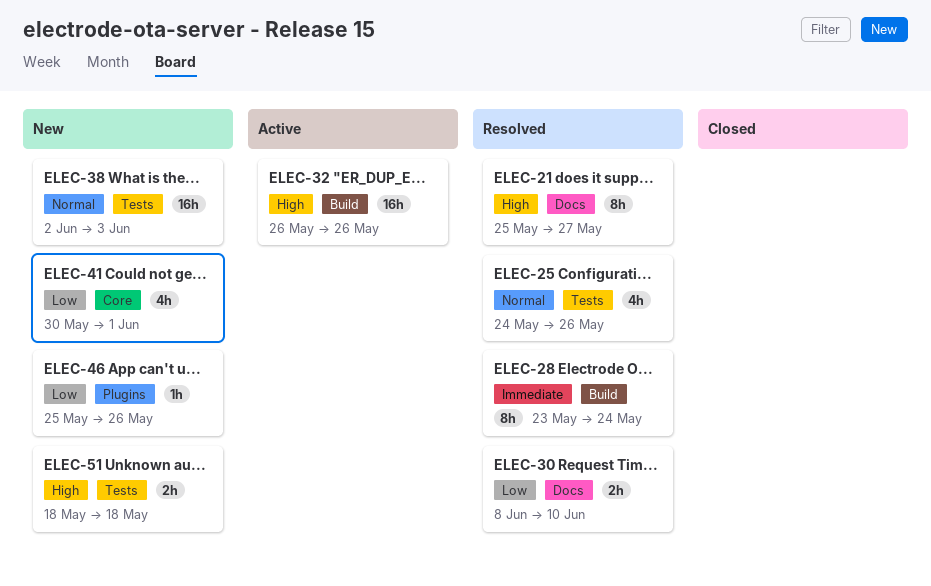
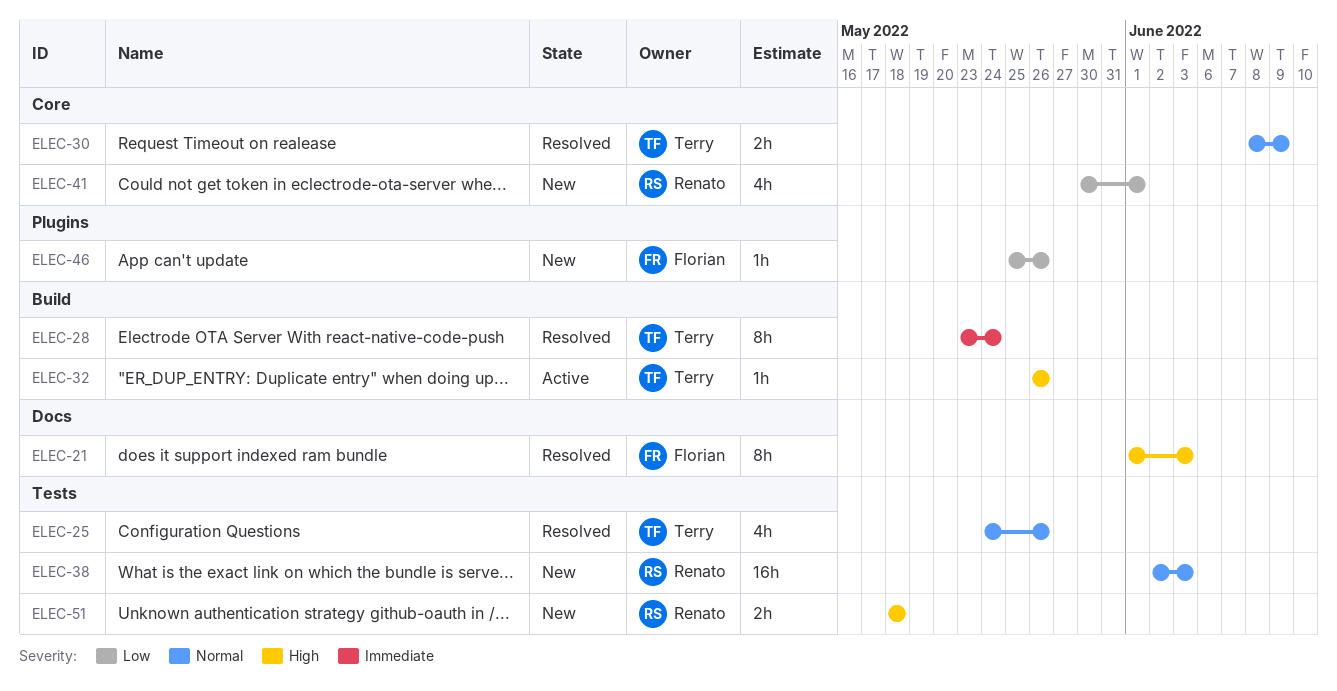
ELEC-21, start: May 25 -> Jun 1
ELEC-21, due: May 27 -> Jun 3
ELEC-30, priority: Low -> Normal
ELEC-30, label: Docs -> Core
ELEC-30, due: Jun 10 -> Jun 9
ELEC-32, estimate: 16h -> 1h

